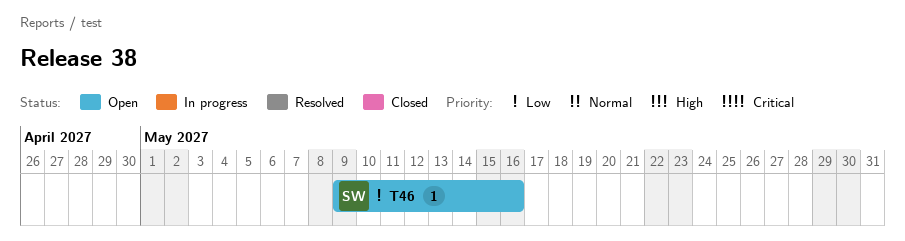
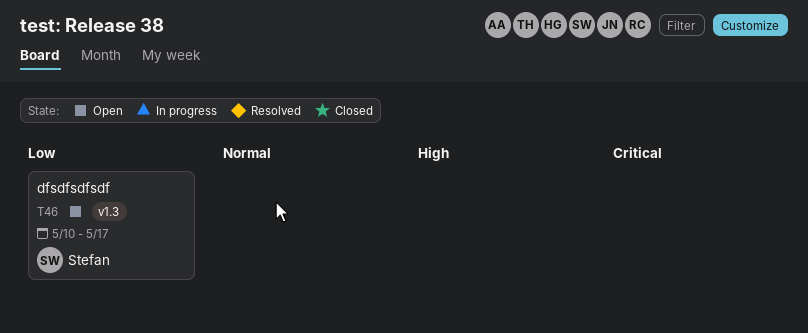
T46, start: May 9 -> May 10
T46, due: May 16 -> May 17

